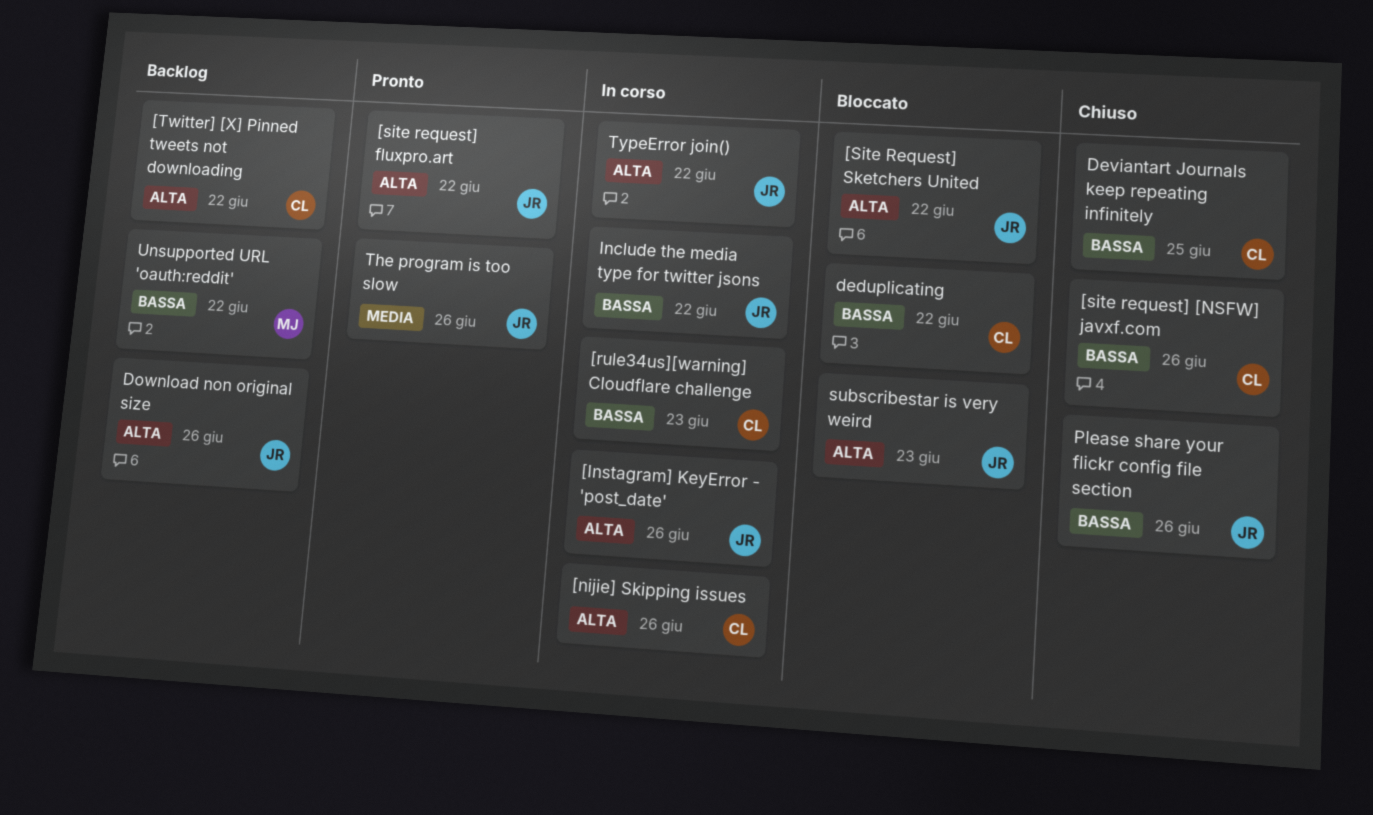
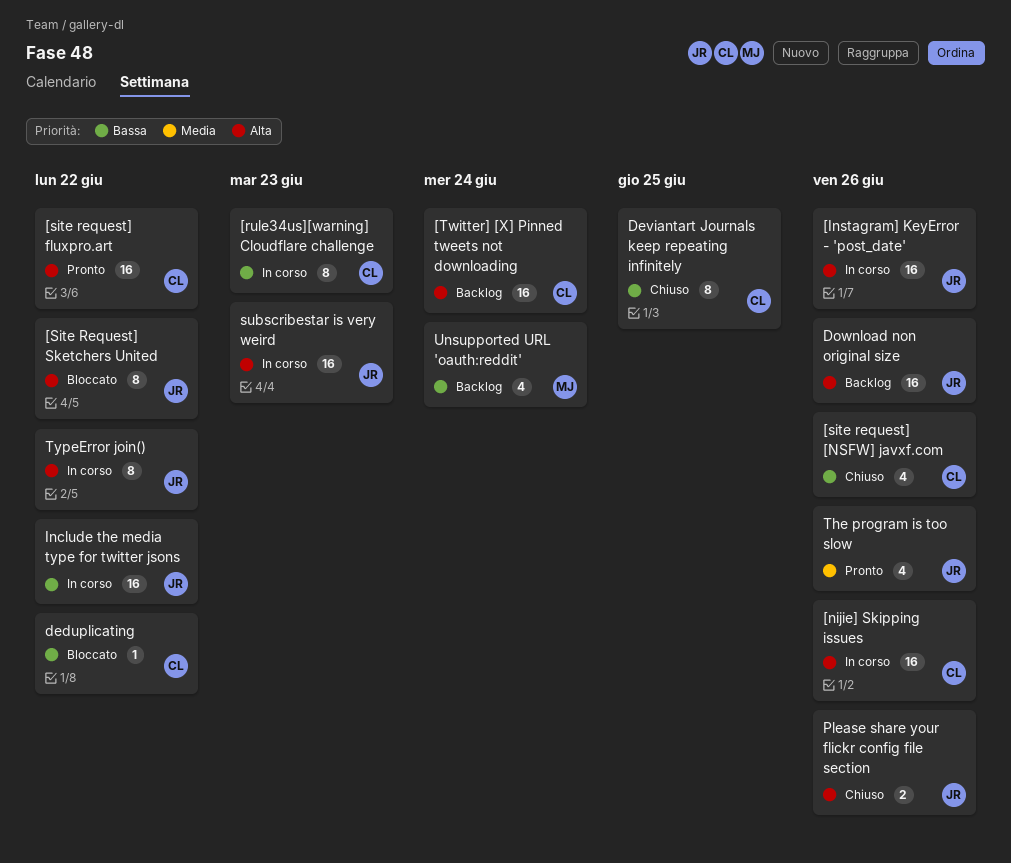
[site request] fluxpro.art, owner: JR -> CL
[Twitter] [X] Pinned tweets not downloading, due: Jun 22 -> Jun 24
Please share your flickr config file section, priority: Bassa -> Alta
subscribestar is very weird, status: Bloccato -> In corso
Unsupported URL 'oauth:reddit', due: Jun 22 -> Jun 24

